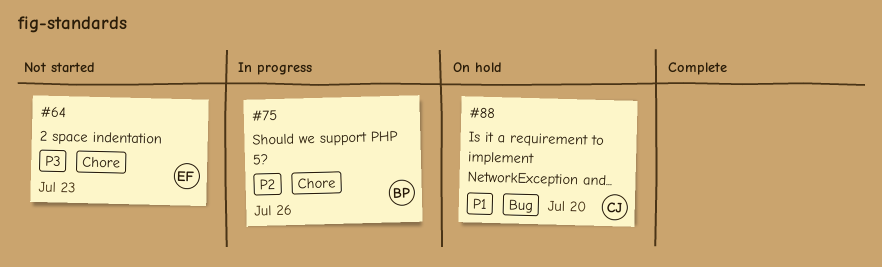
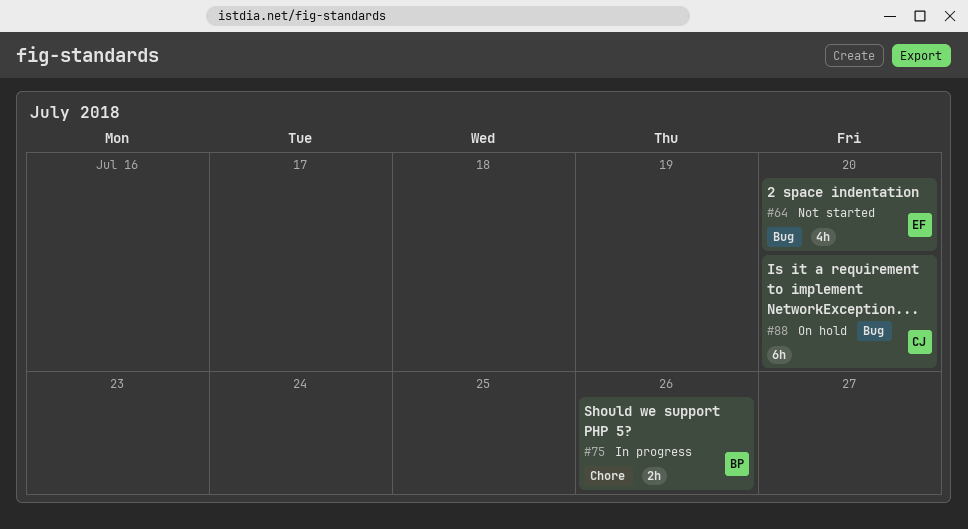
#64, label: Chore -> Bug
#64, due: Jul 23 -> Jul 20

